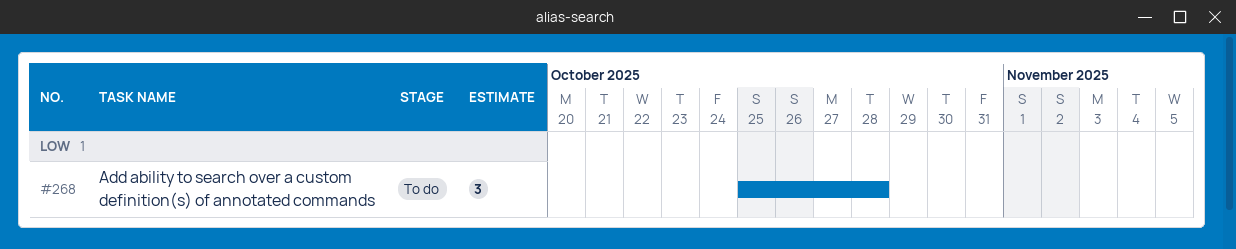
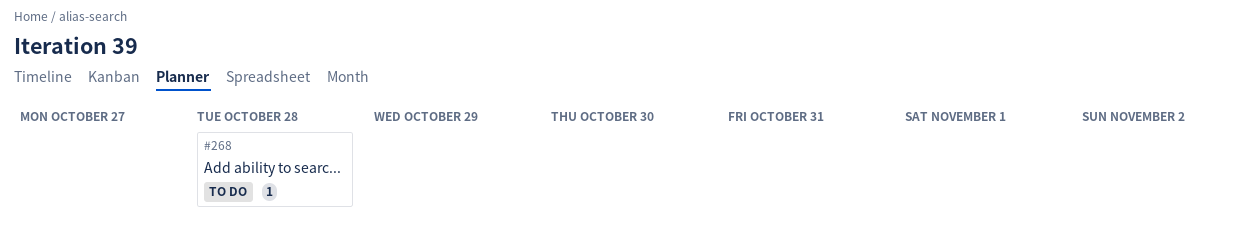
#268, estimate: 3 -> 1

